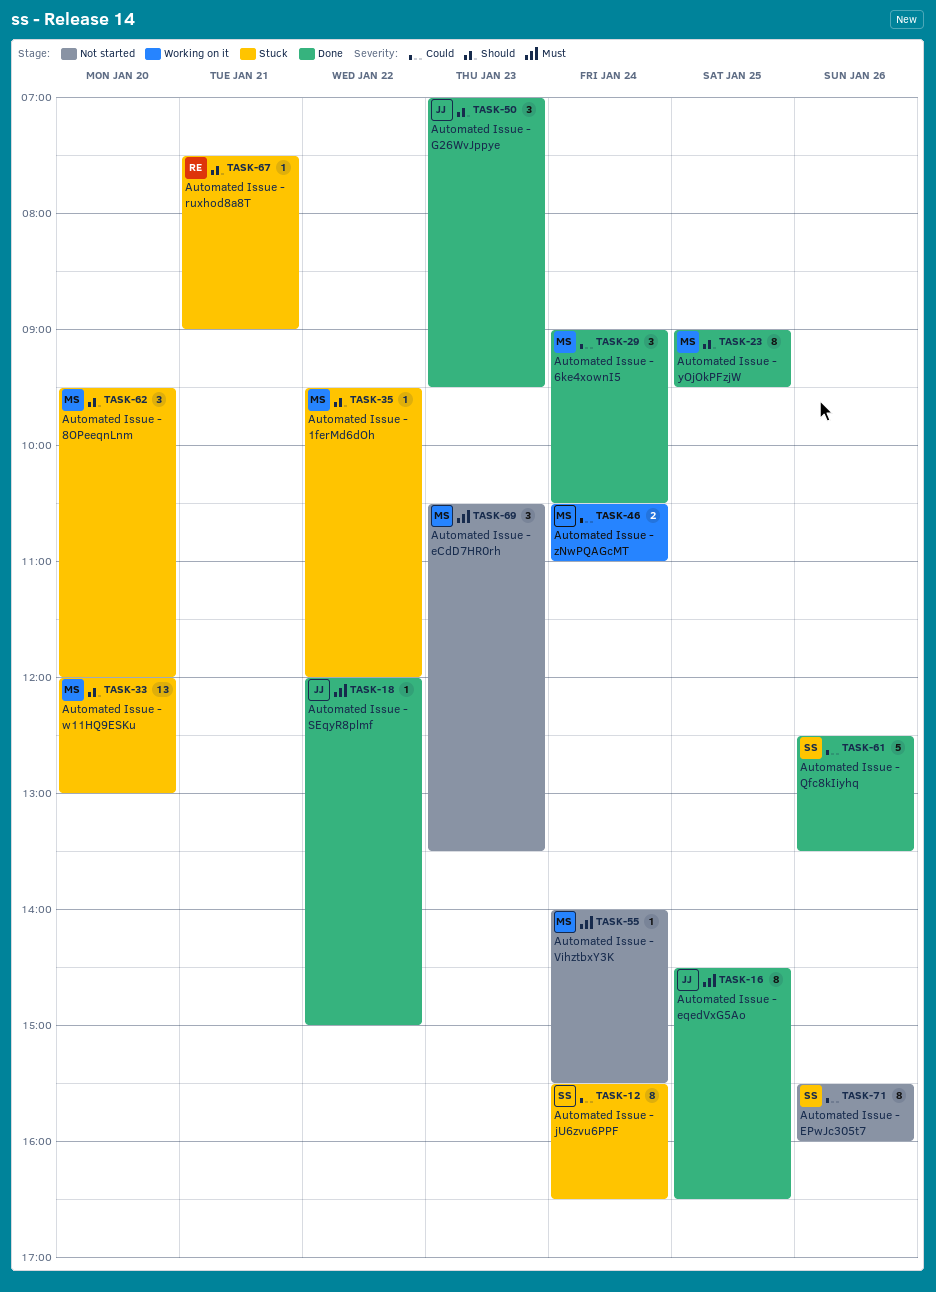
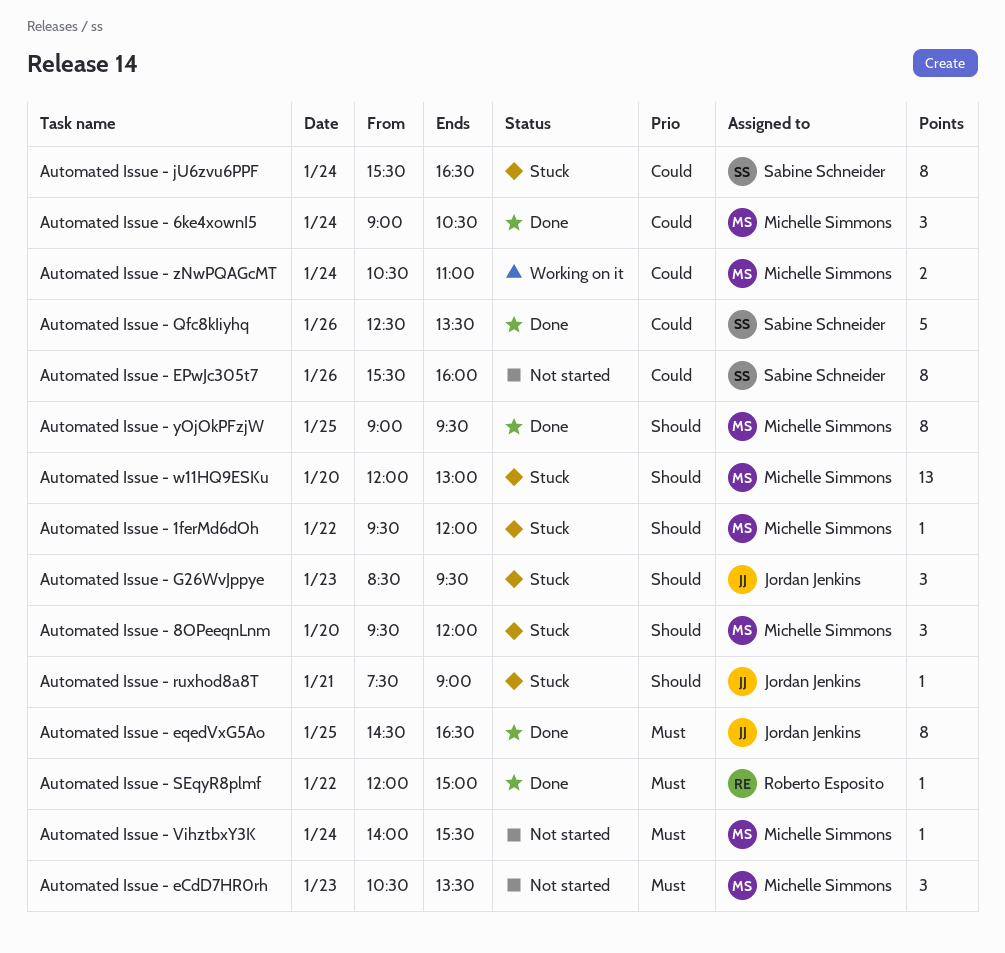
Automated Issue - G26WvJppye, status: Done -> Stuck
Automated Issue - G26WvJppye, begins: 07:00 -> 08:30
Automated Issue - ruxhod8a8T, owner: Roberto Esposito -> Jordan Jenkins
Automated Issue - SEqyR8plmf, owner: Jordan Jenkins -> Roberto Esposito

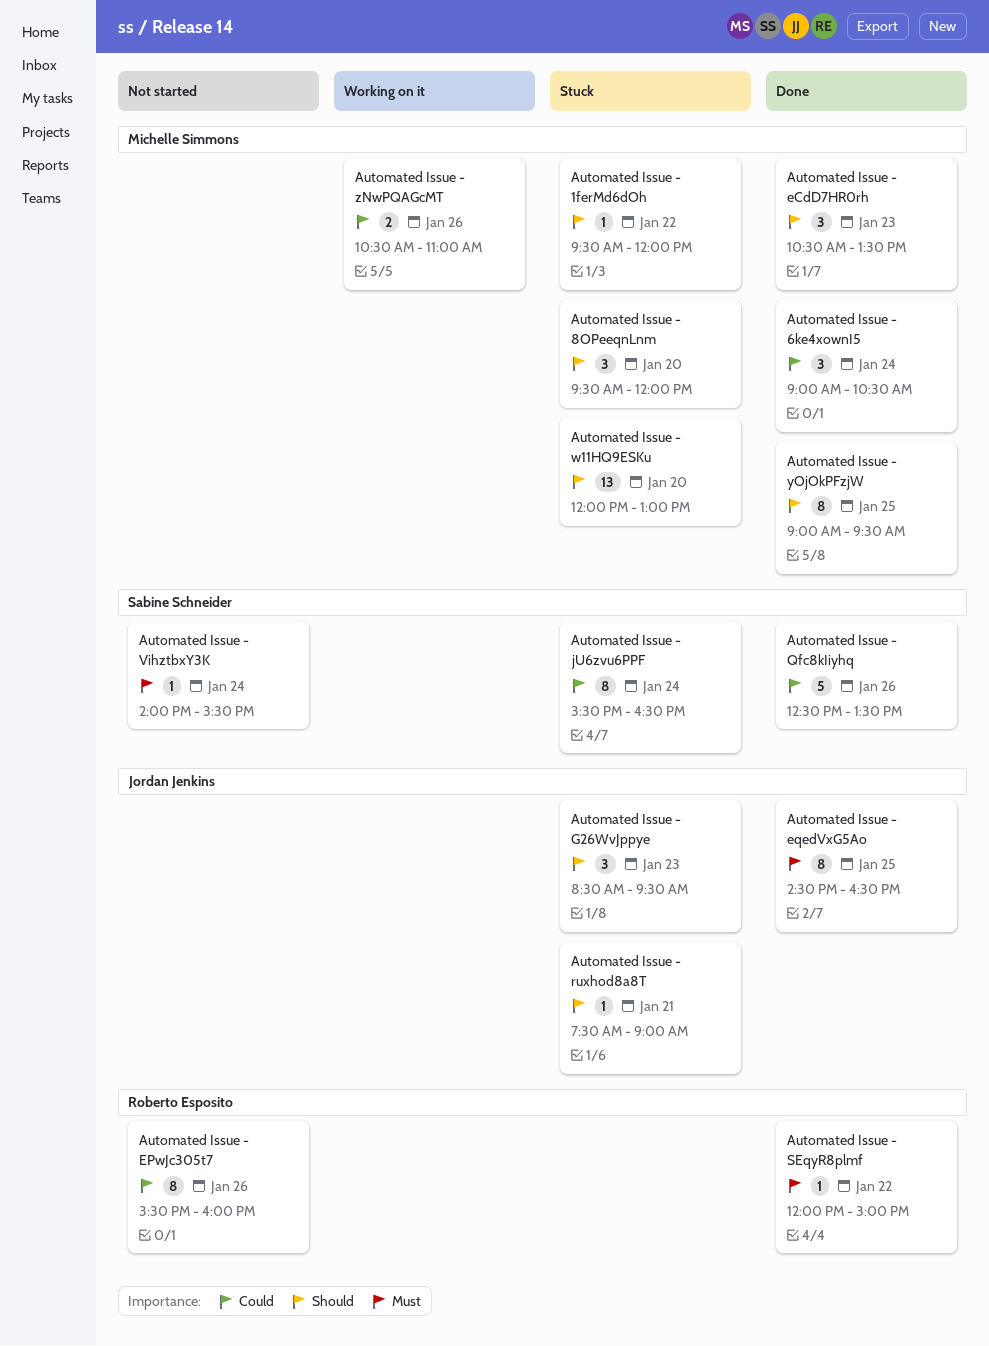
Automated Issue - eCdD7HR0rh, status: Not started -> Done
Automated Issue - eCdD7HR0rh, priority: Must -> Should
Automated Issue - EPwJc305t7, owner: Sabine Schneider -> Roberto Esposito
Automated Issue - VihztbxY3K, owner: Michelle Simmons -> Sabine Schneider
Automated Issue - zNwPQAGcMT, day: Jan 24 -> Jan 26

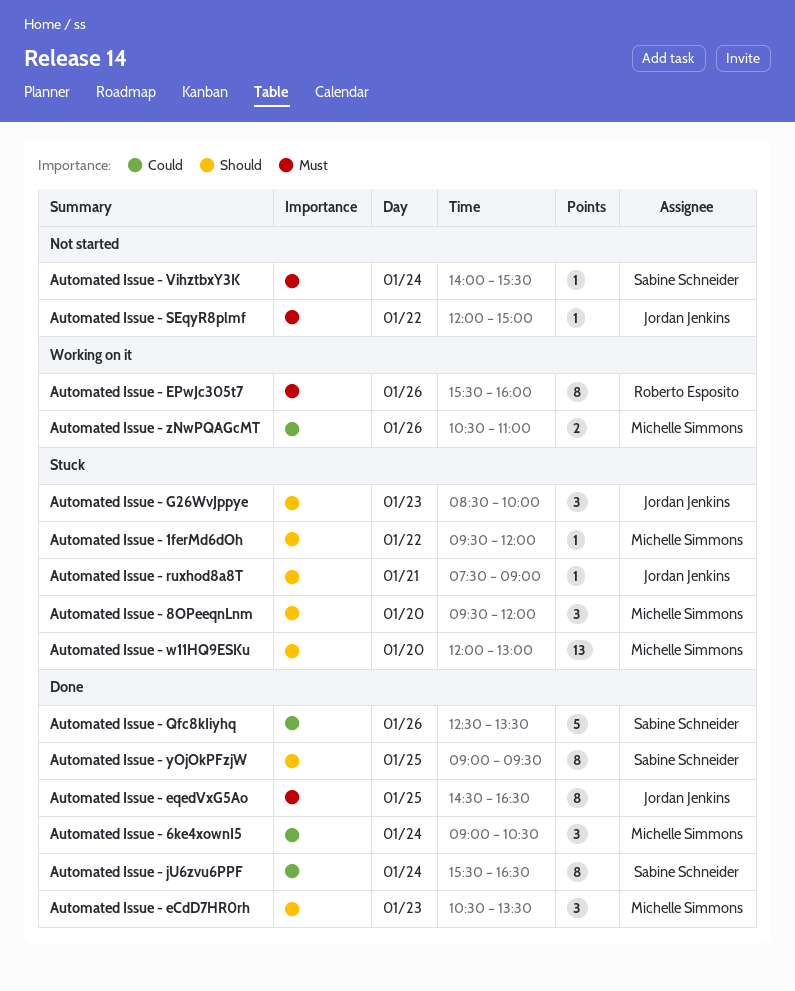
Automated Issue - EPwJc305t7, status: Not started -> Working on it
Automated Issue - EPwJc305t7, priority: Could -> Must
Automated Issue - G26WvJppye, ends: 09:30 -> 10:00
Automated Issue - jU6zvu6PPF, status: Stuck -> Done
Automated Issue - SEqyR8plmf, status: Done -> Not started
Automated Issue - SEqyR8plmf, owner: Roberto Esposito -> Jordan Jenkins
Automated Issue - yOjOkPFzjW, owner: Michelle Simmons -> Sabine Schneider

